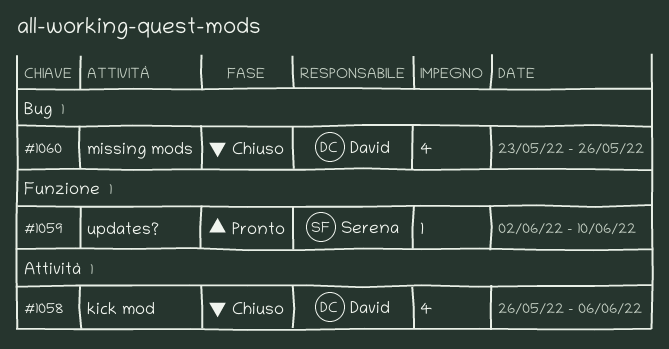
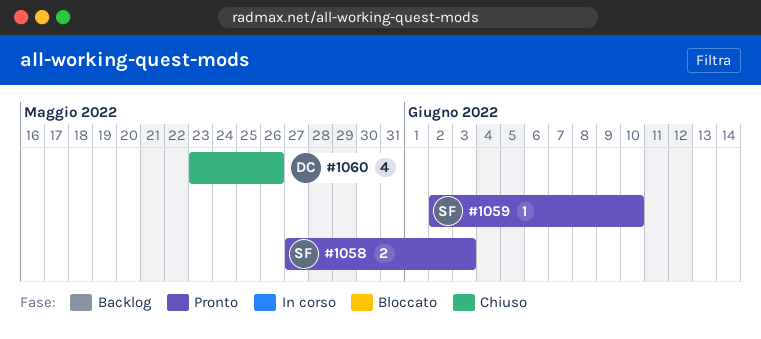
#1058, status: Chiuso -> Pronto
#1058, owner: David -> Serena
#1058, estimate: 4 -> 2
#1058, start: May 26 -> May 27
#1058, due: Jun 6 -> Jun 3

